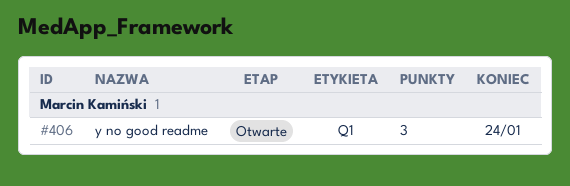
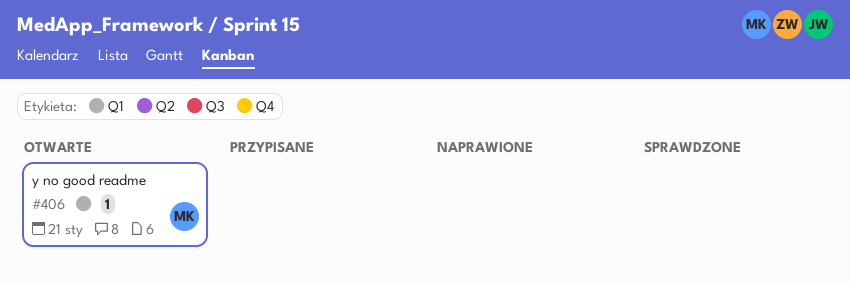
#406, estimate: 3 -> 1
#406, due: Jan 24 -> Jan 21

